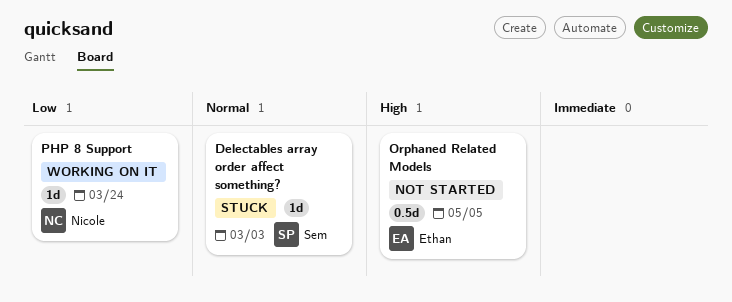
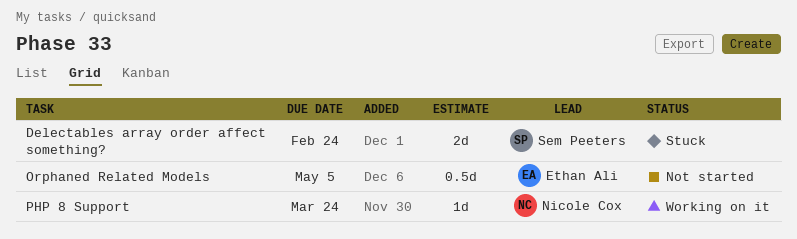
Delectables array order affect something?, estimate: 1d -> 2d
Delectables array order affect something?, due: Mar 3 -> Feb 24

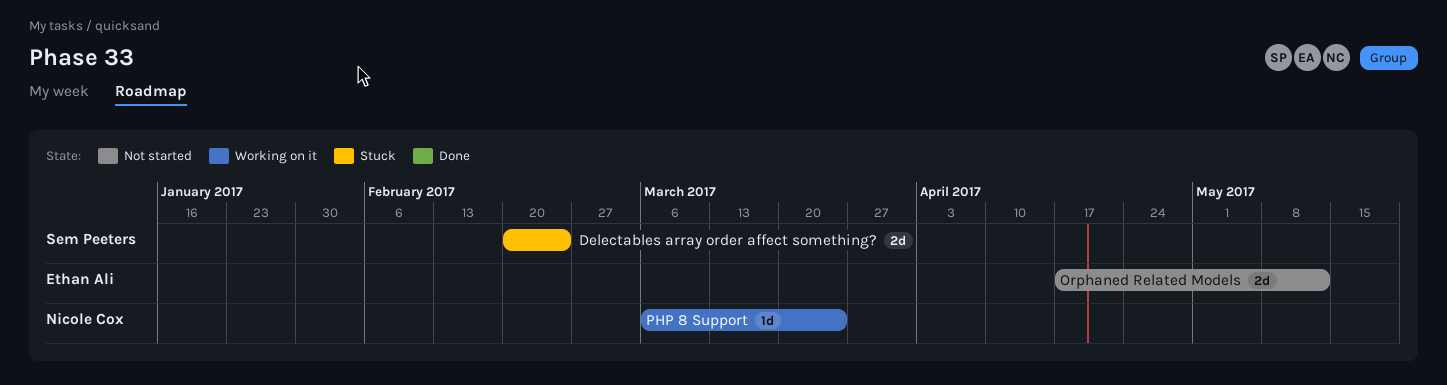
Orphaned Related Models, estimate: 0.5d -> 2d
Orphaned Related Models, due: May 5 -> May 12

